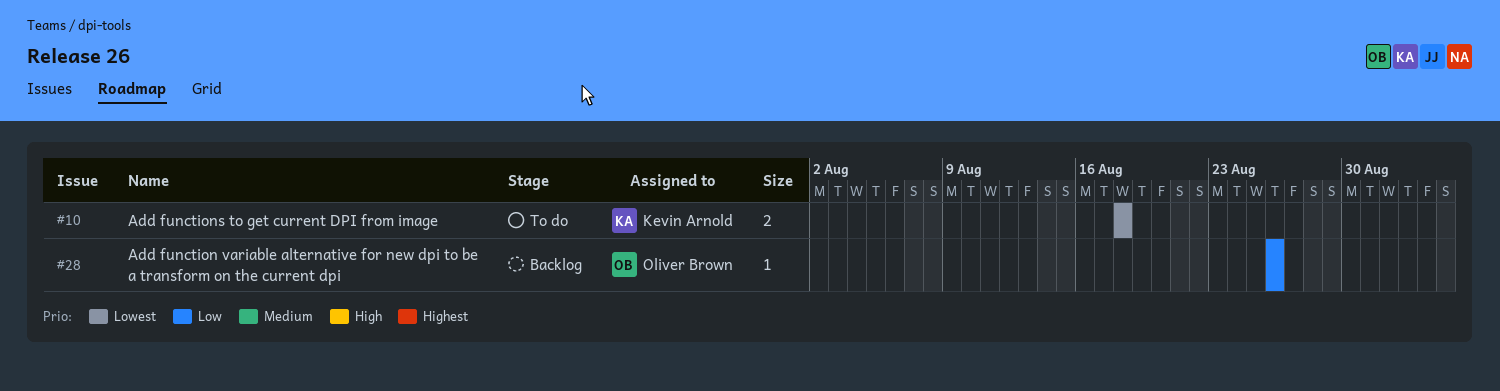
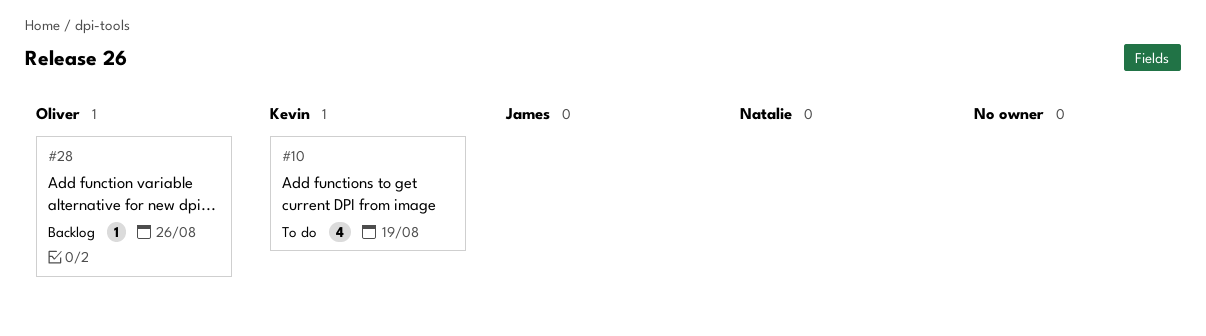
#10, estimate: 2 -> 4
#10, due: Aug 18 -> Aug 19

